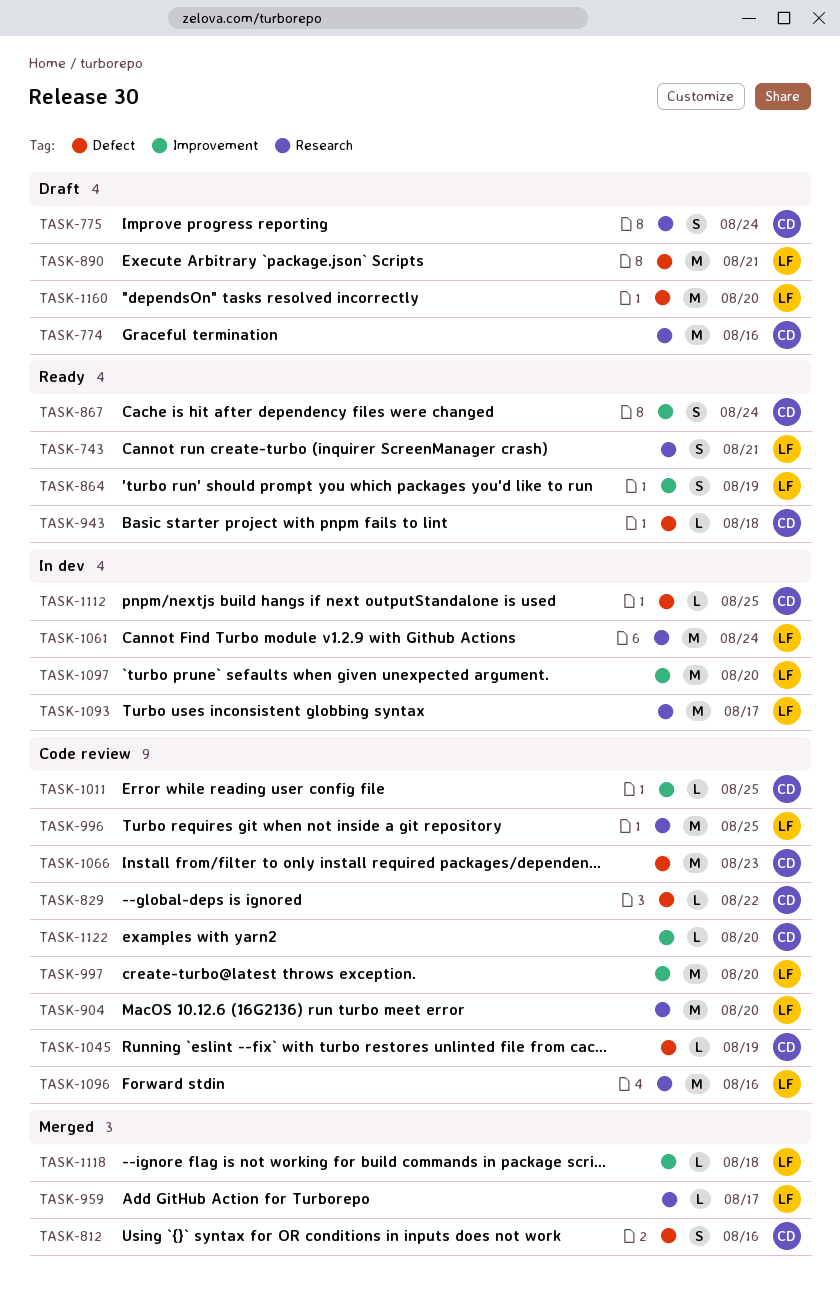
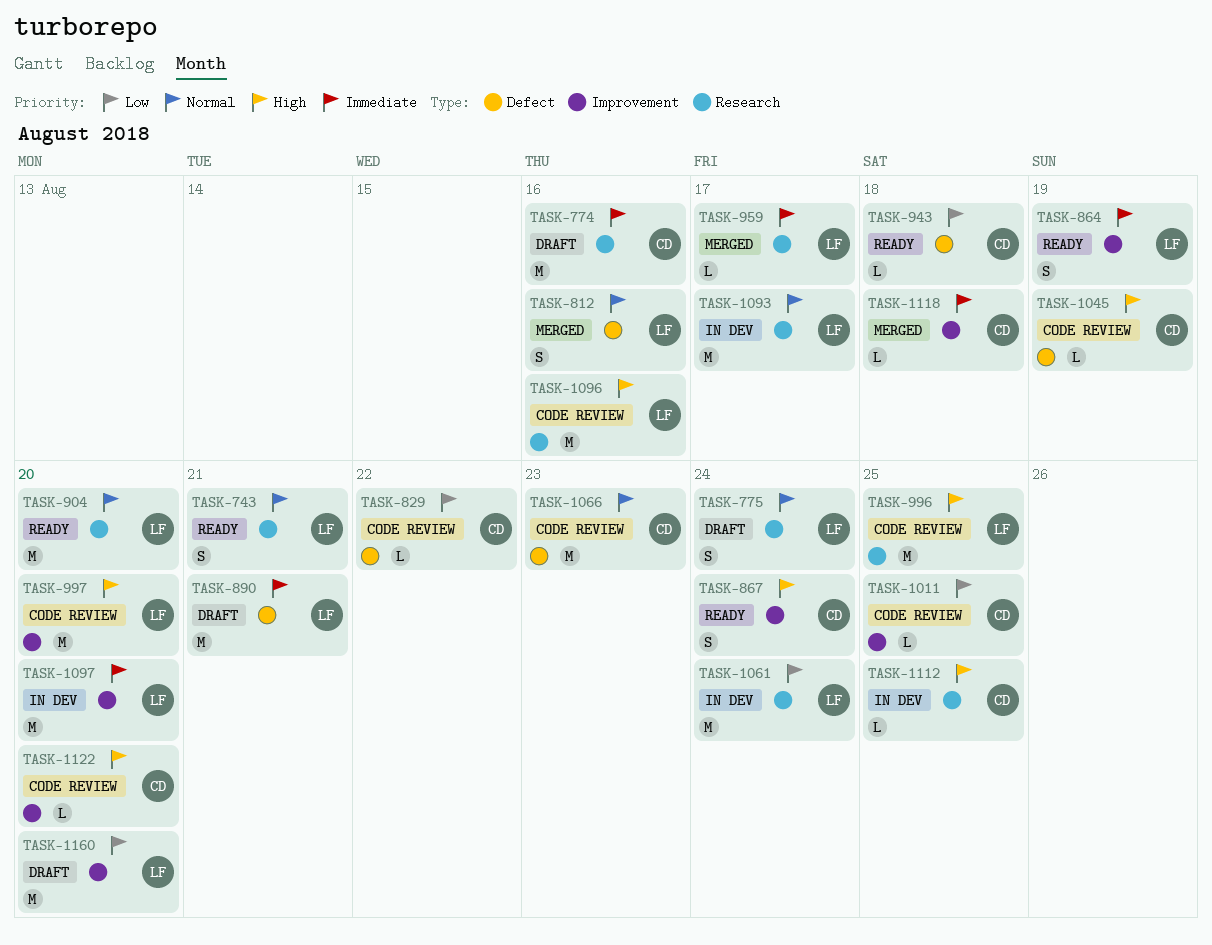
TASK-775, owner: CD -> LF
TASK-812, owner: CD -> LF
TASK-904, status: Code review -> Ready
TASK-1112, label: Defect -> Research
TASK-1118, owner: LF -> CD
TASK-1160, label: Defect -> Improvement

